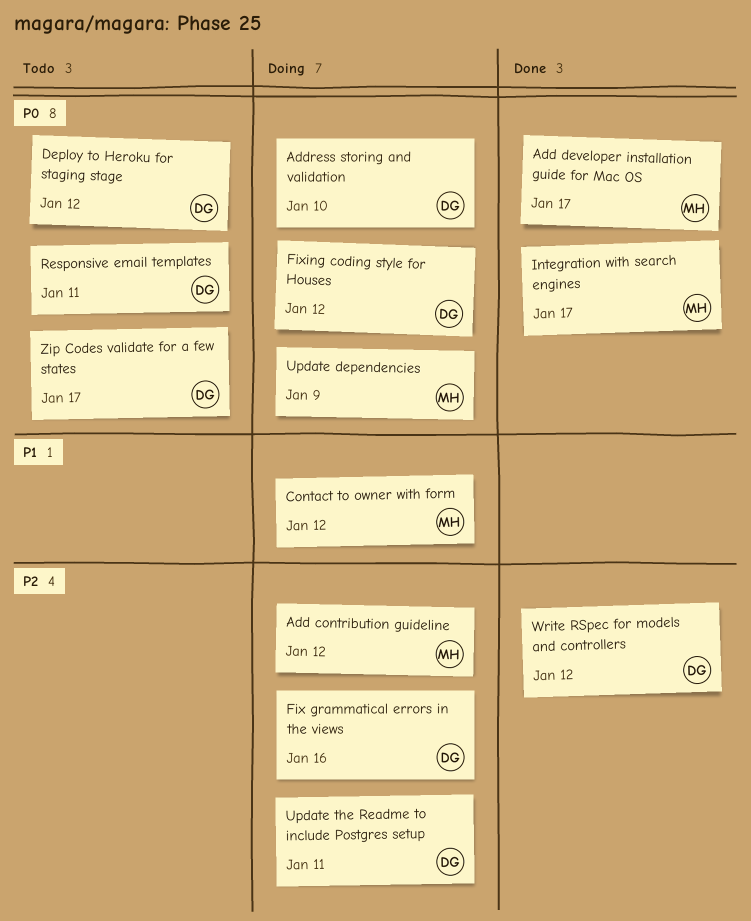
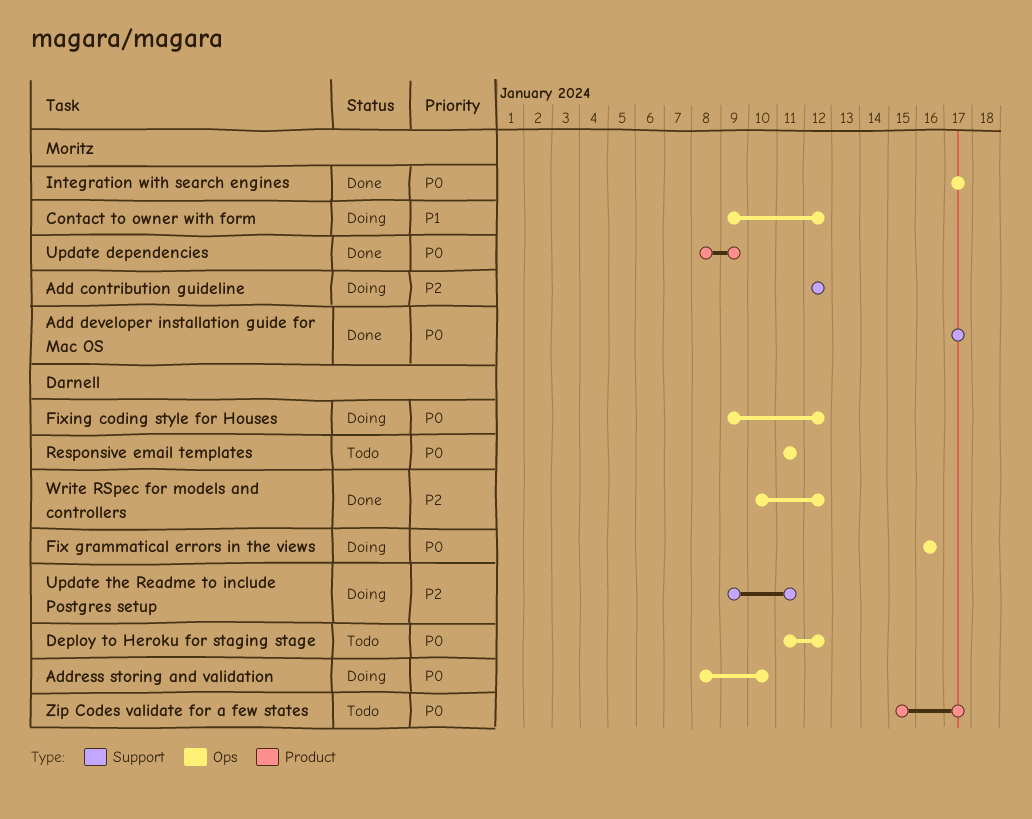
Fix grammatical errors in the views, priority: P2 -> P0
Update dependencies, status: Doing -> Done

